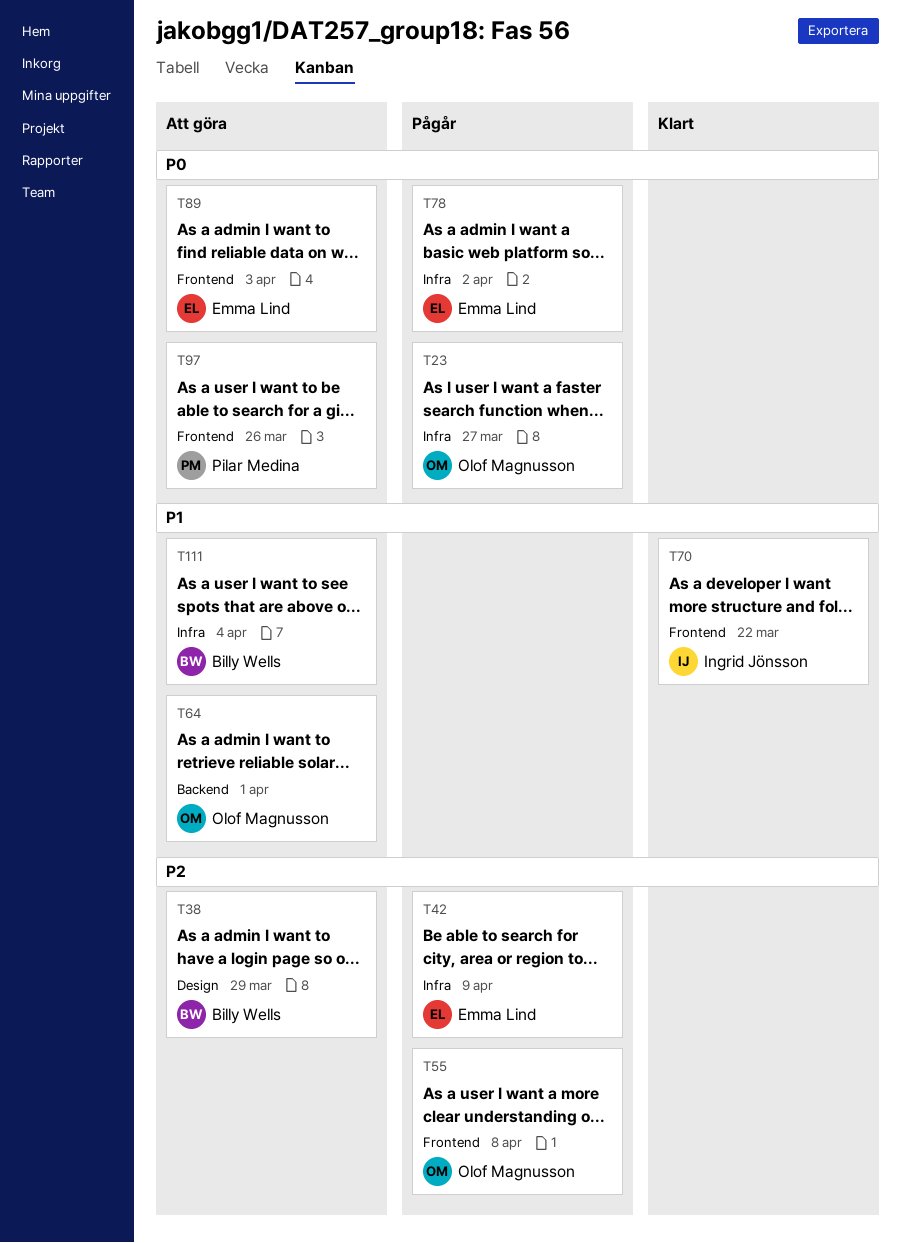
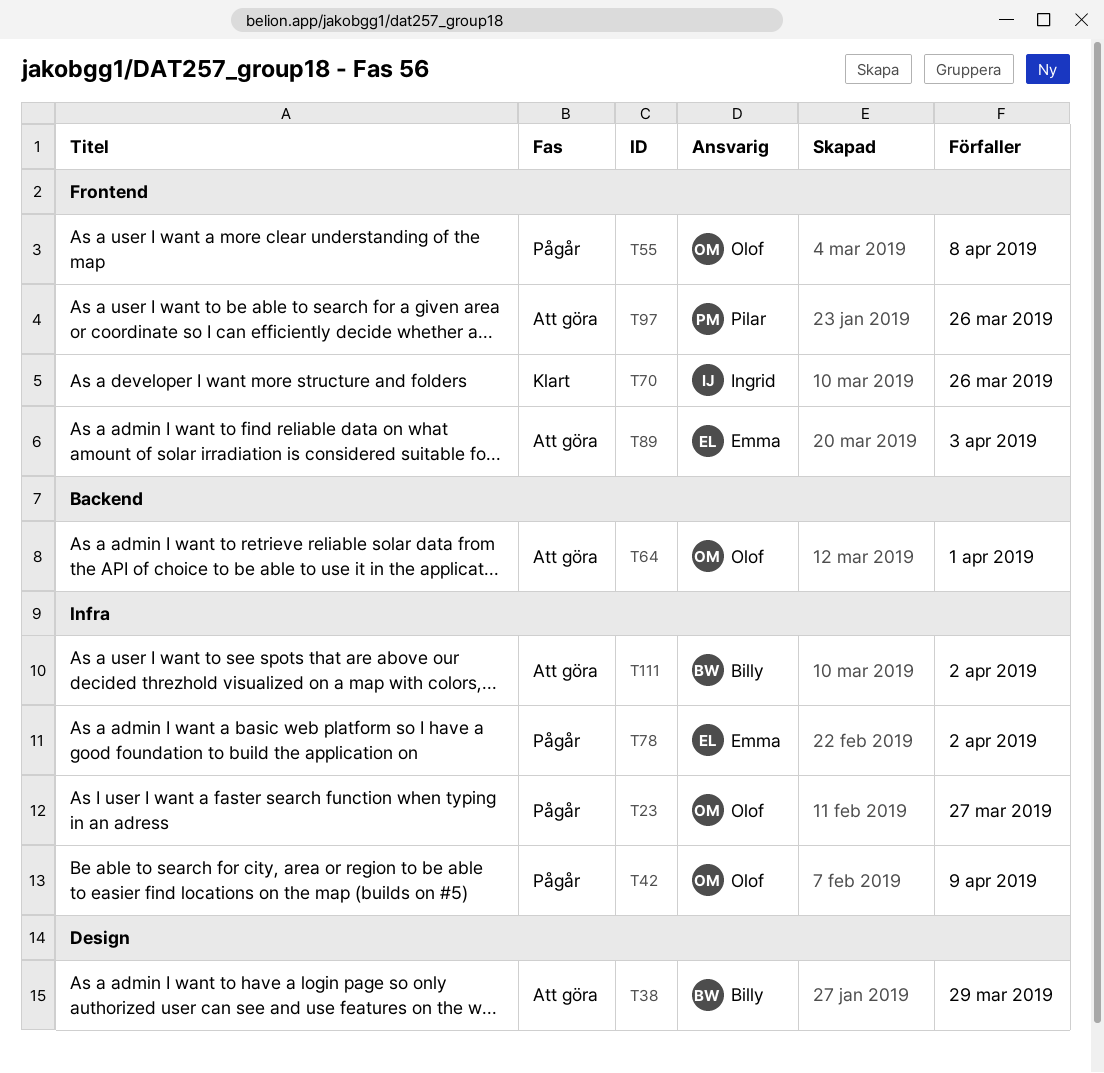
T42, owner: Emma Lind -> Olof Magnusson
T70, due: Mar 22 -> Mar 26
T111, due: Apr 4 -> Apr 2

